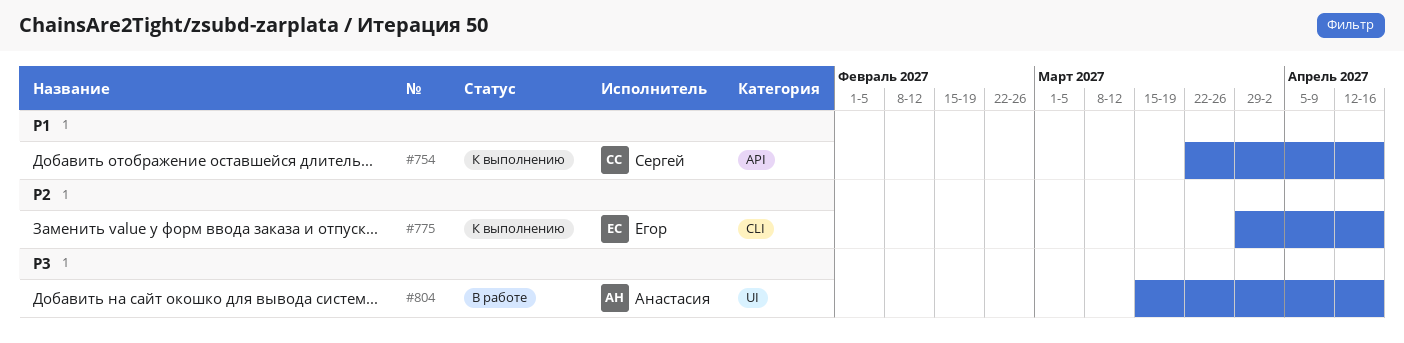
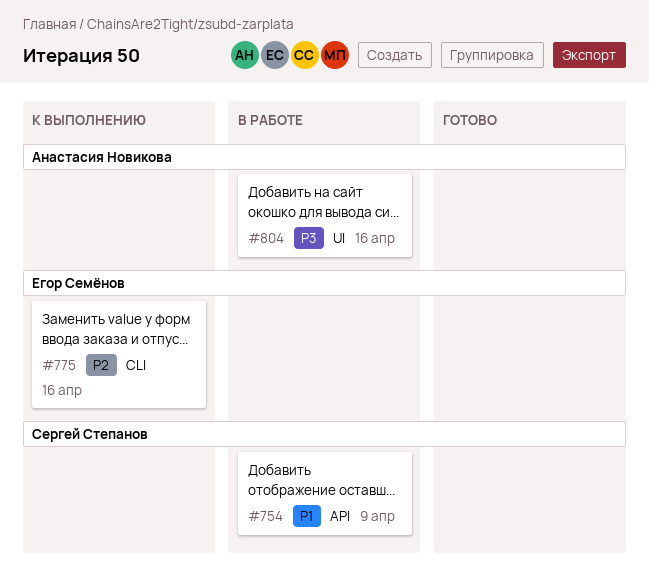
#754, status: К выполнению -> В работе
#754, due: Apr 16 -> Apr 9

